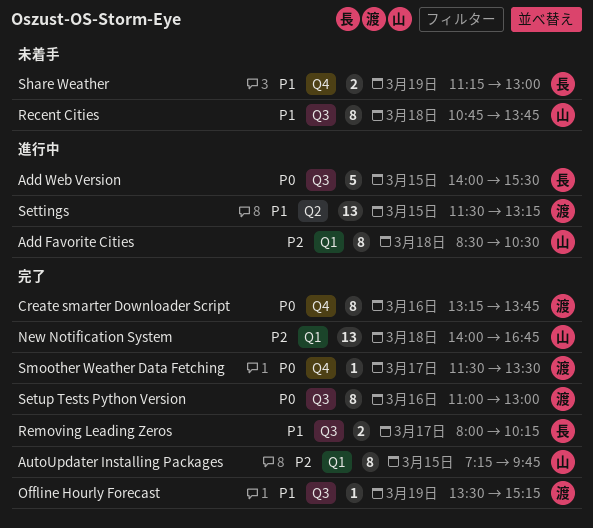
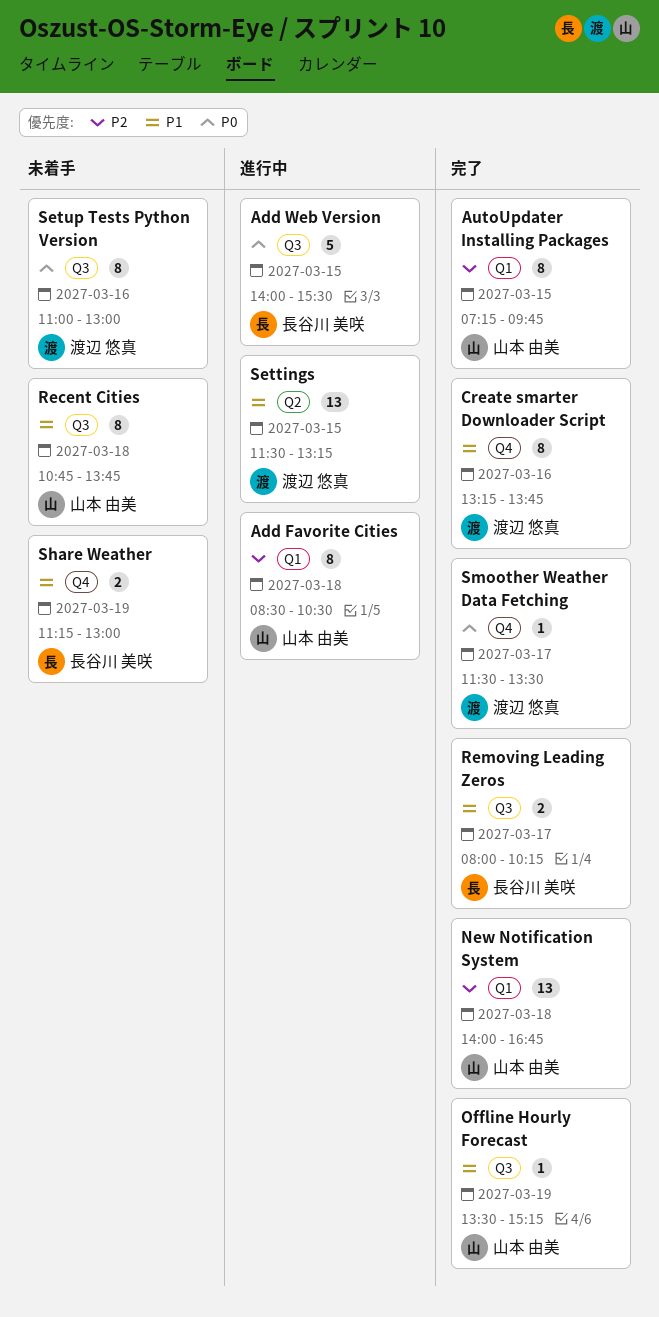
Create smarter Downloader Script, priority: P0 -> P1
Offline Hourly Forecast, owner: 渡辺 悠真 -> 山本 由美
Setup Tests Python Version, status: 完了 -> 未着手

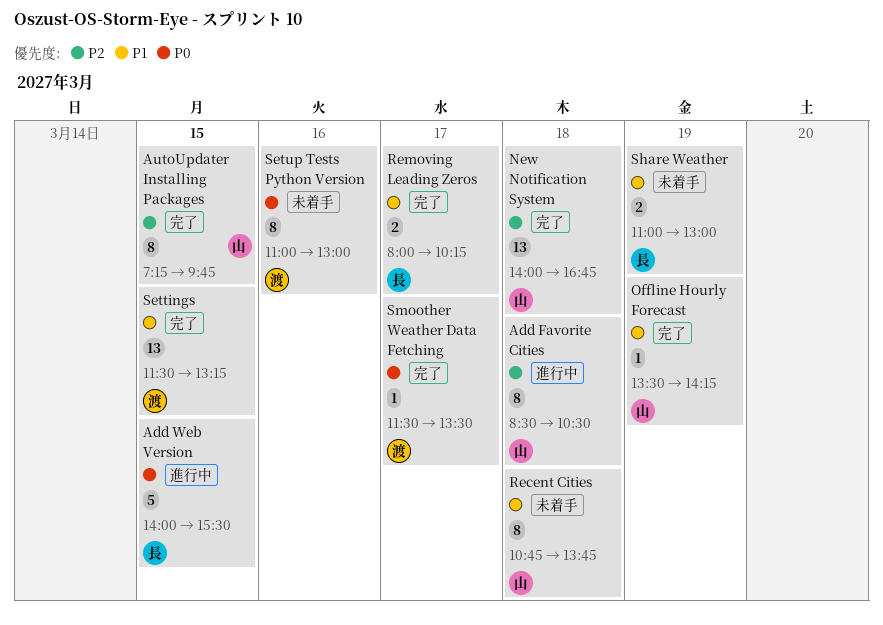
Create smarter Downloader Script: present -> none
Offline Hourly Forecast, ends: 15:15 -> 14:15
Settings, status: 進行中 -> 完了
Share Weather, begins: 11:15 -> 11:00

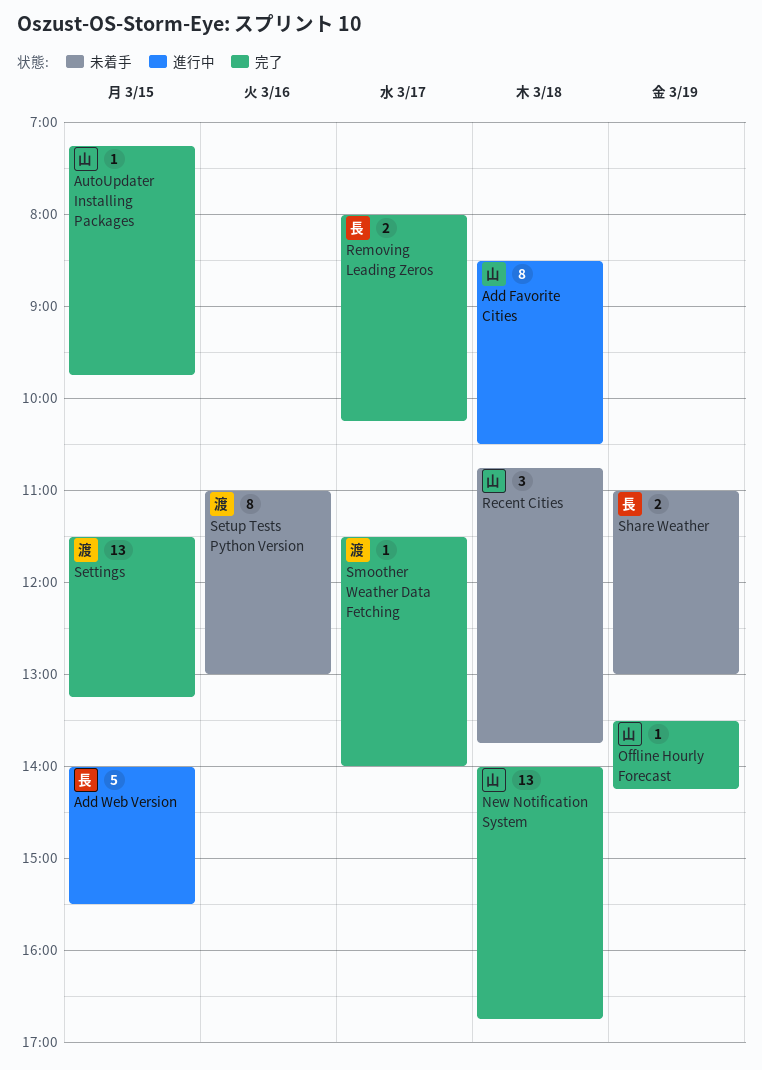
AutoUpdater Installing Packages, estimate: 8 -> 1
Recent Cities, estimate: 8 -> 3
Smoother Weather Data Fetching, ends: 13:30 -> 14:00

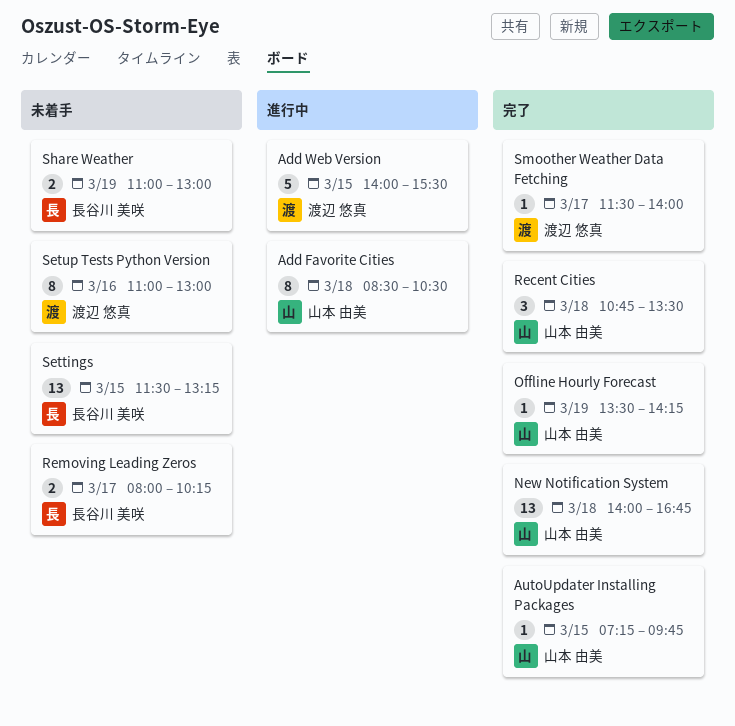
Add Web Version, owner: 長谷川 美咲 -> 渡辺 悠真
Recent Cities, status: 未着手 -> 完了
Recent Cities, ends: 13:45 -> 13:30
Removing Leading Zeros, status: 完了 -> 未着手
Settings, status: 完了 -> 未着手
Settings, owner: 渡辺 悠真 -> 長谷川 美咲

